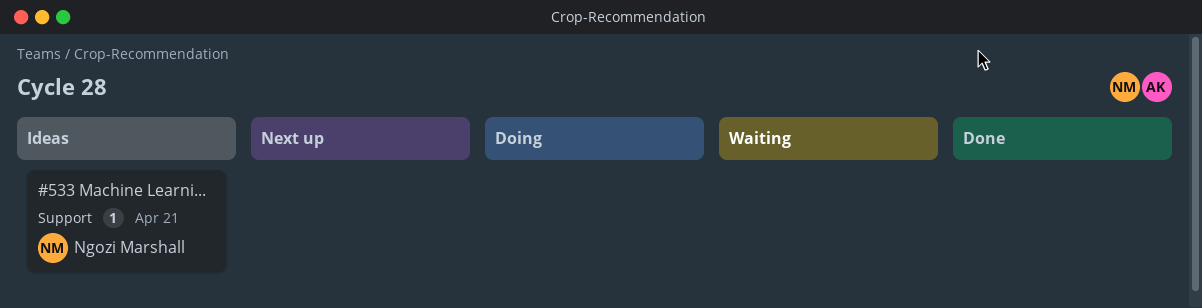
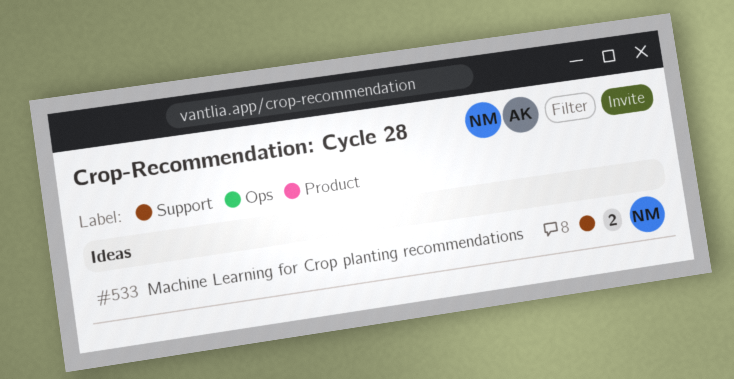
#533, estimate: 1 -> 2

